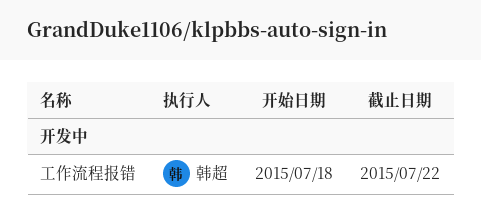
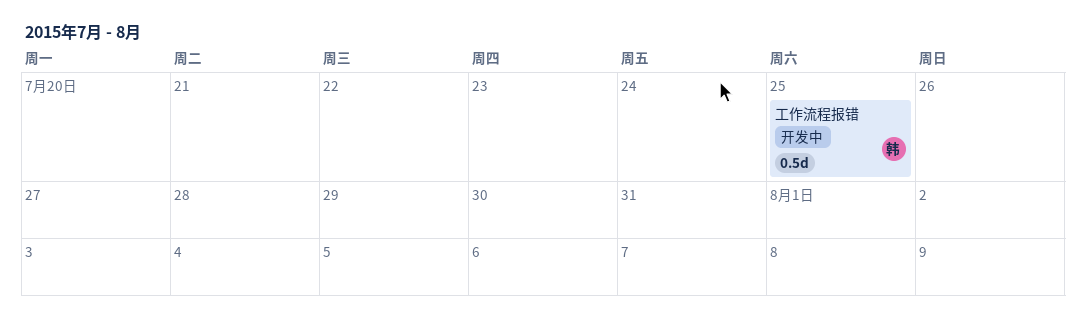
工作流程报错, due: Jul 22 -> Jul 25

